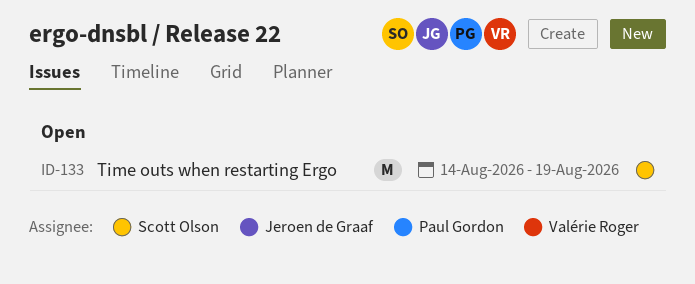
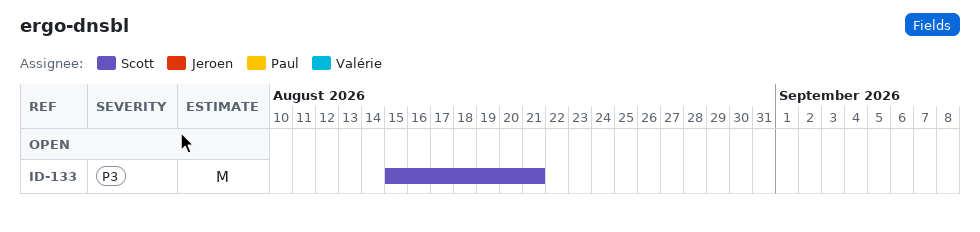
ID-133, start: Aug 14 -> Aug 15
ID-133, due: Aug 19 -> Aug 21

